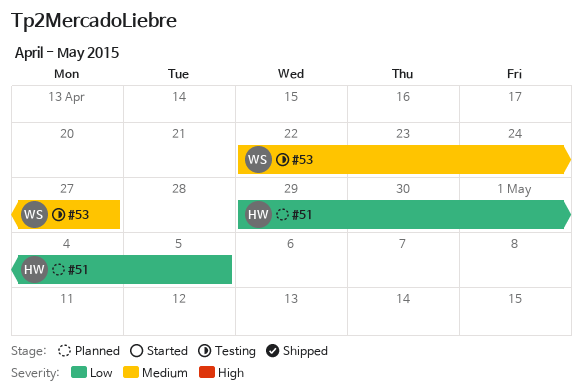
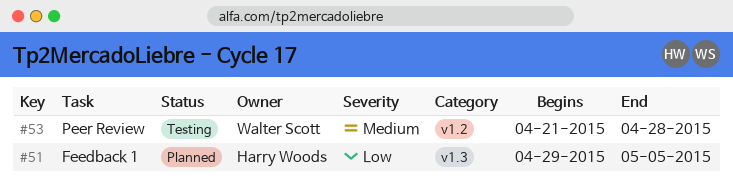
#53, start: Apr 22 -> Apr 21
#53, due: Apr 27 -> Apr 28

